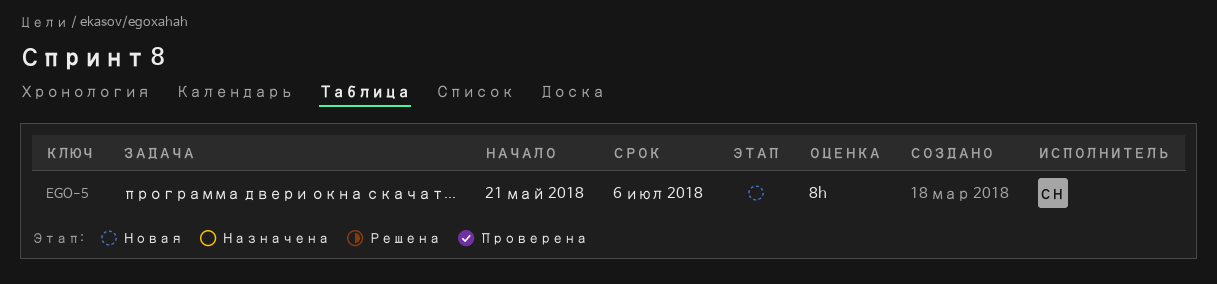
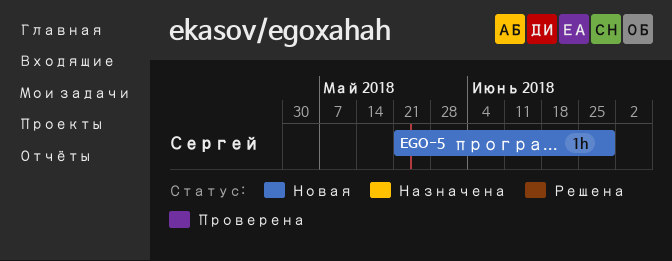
EGO-5, estimate: 8h -> 1h
EGO-5, due: Jul 6 -> Jun 29

